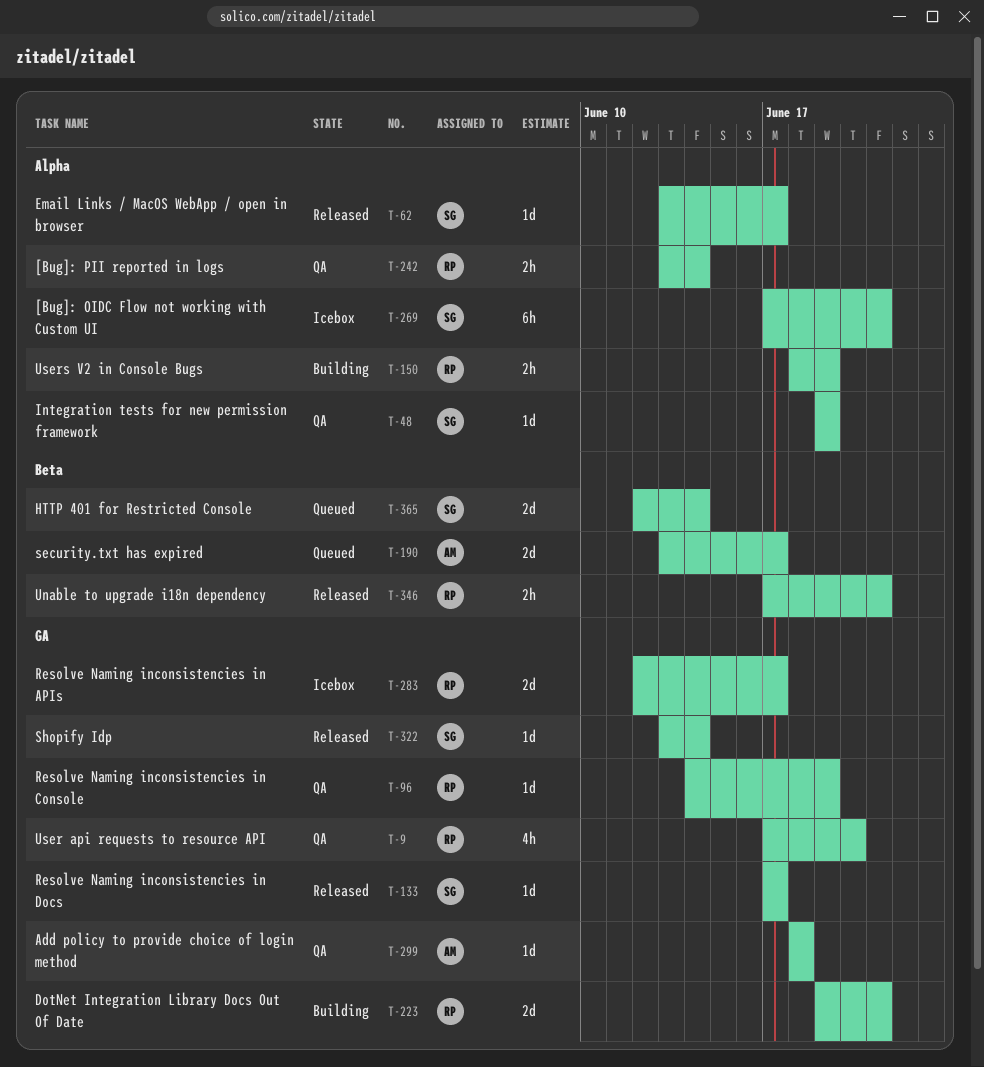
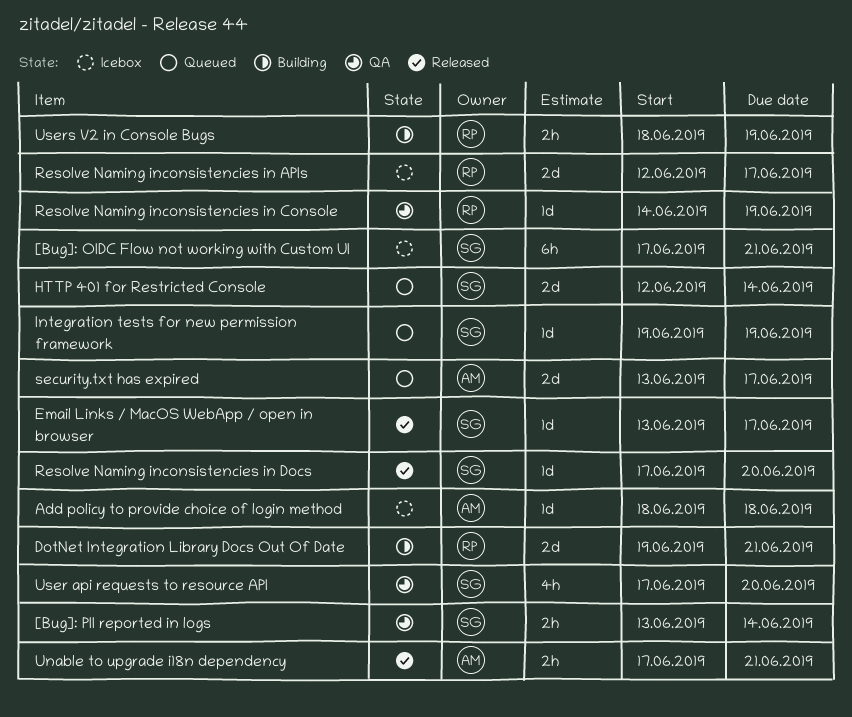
[Bug]: PII reported in logs, owner: RP -> SG
Add policy to provide choice of login method, status: QA -> Icebox
Integration tests for new permission framework, status: QA -> Queued
Resolve Naming inconsistencies in Docs, due: Jun 17 -> Jun 20
Shopify Idp: present -> none
Unable to upgrade i18n dependency, owner: RP -> AM
User api requests to resource API, owner: RP -> SG

